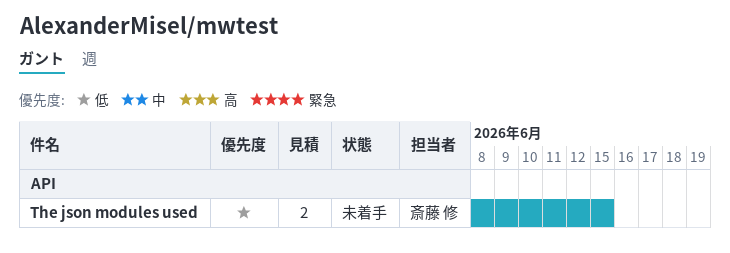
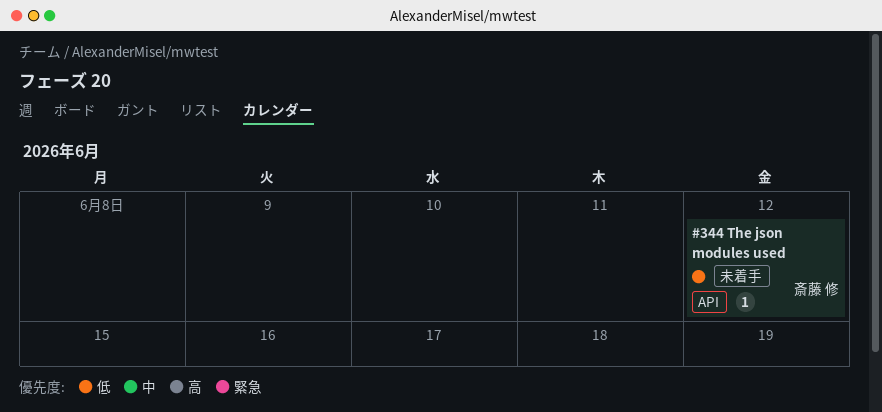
The json modules used, estimate: 2 -> 1
The json modules used, due: Jun 15 -> Jun 12

